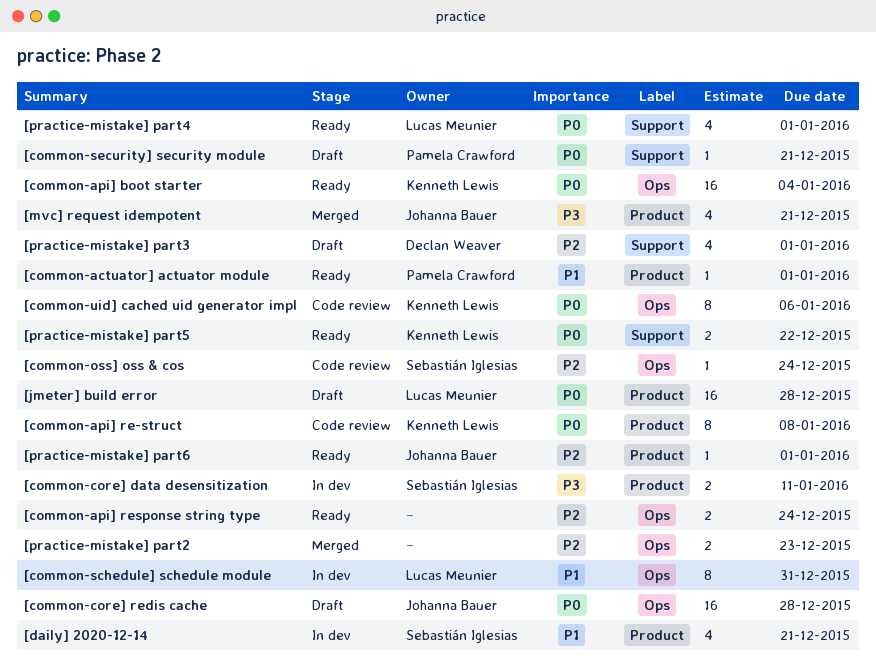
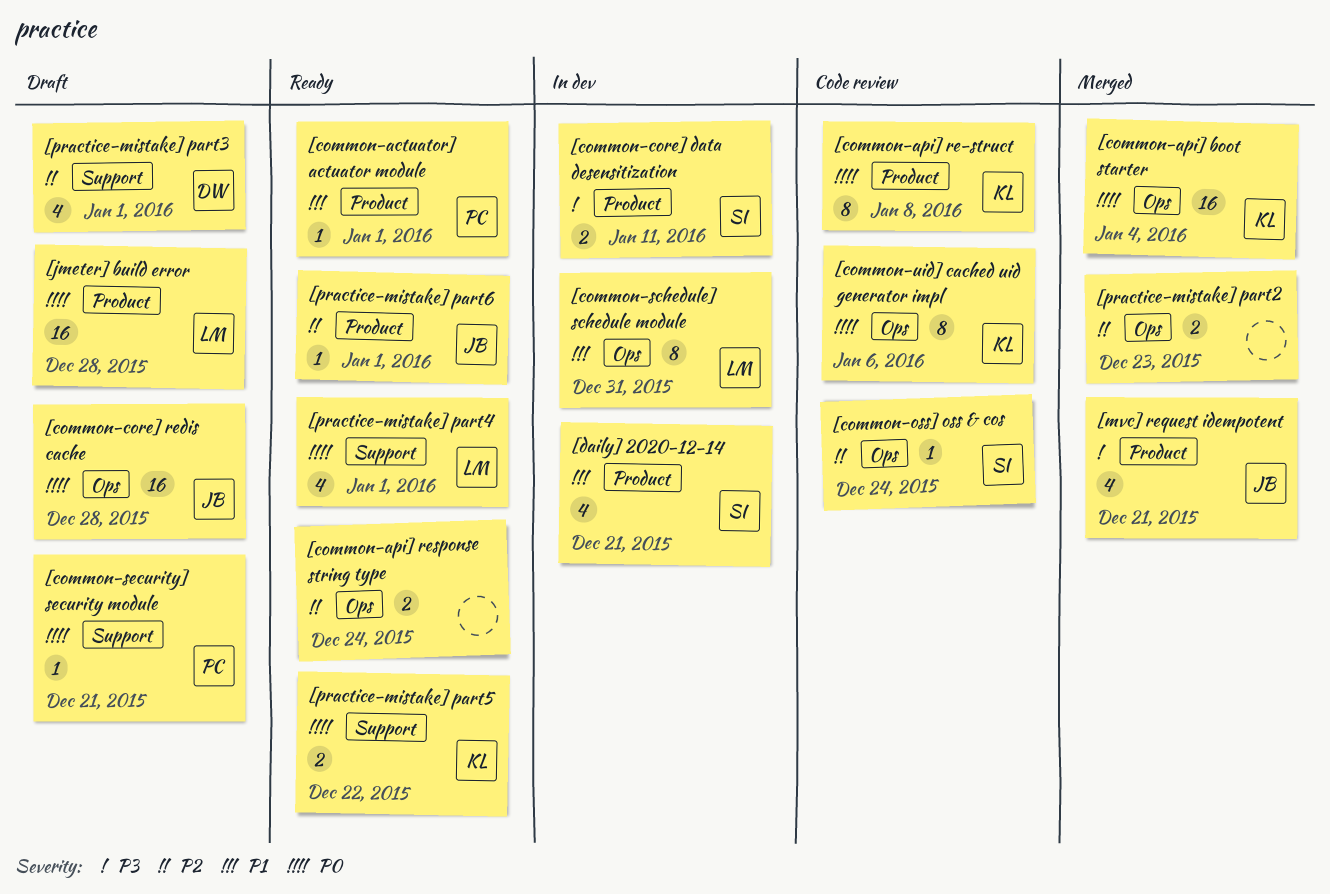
[common-api] boot starter, status: Ready -> Merged

